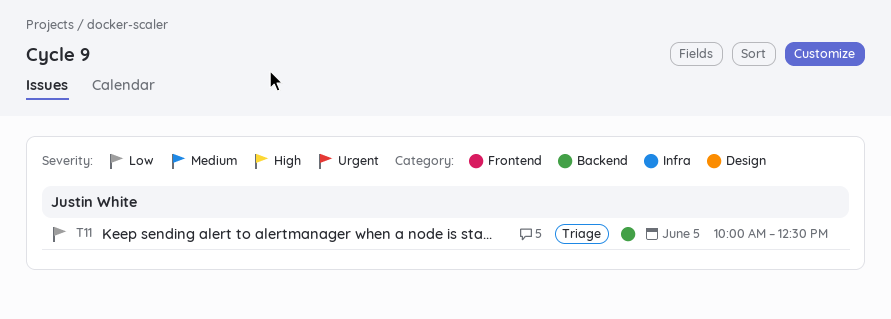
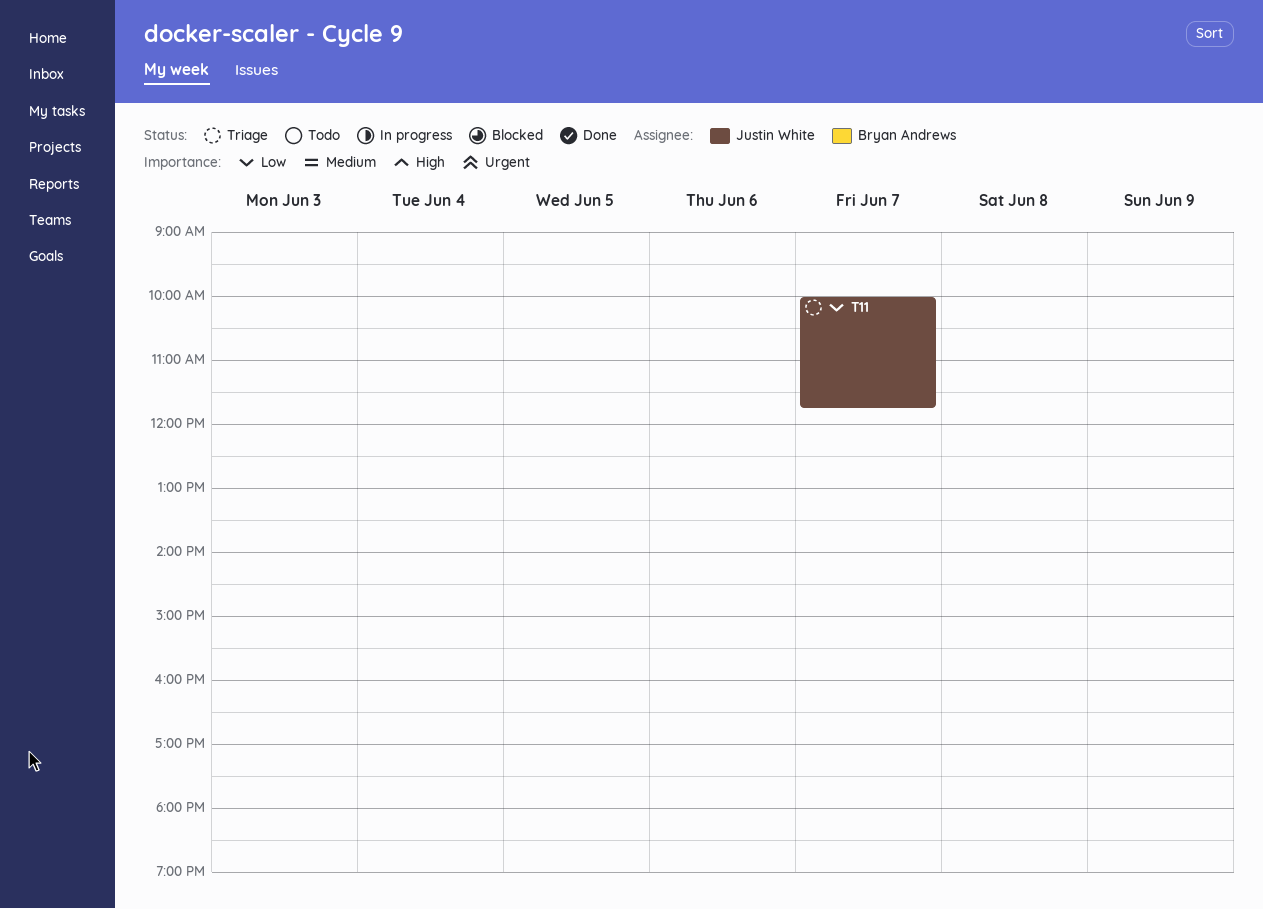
T11, day: Jun 5 -> Jun 7
T11, ends: 12:30 -> 11:45

